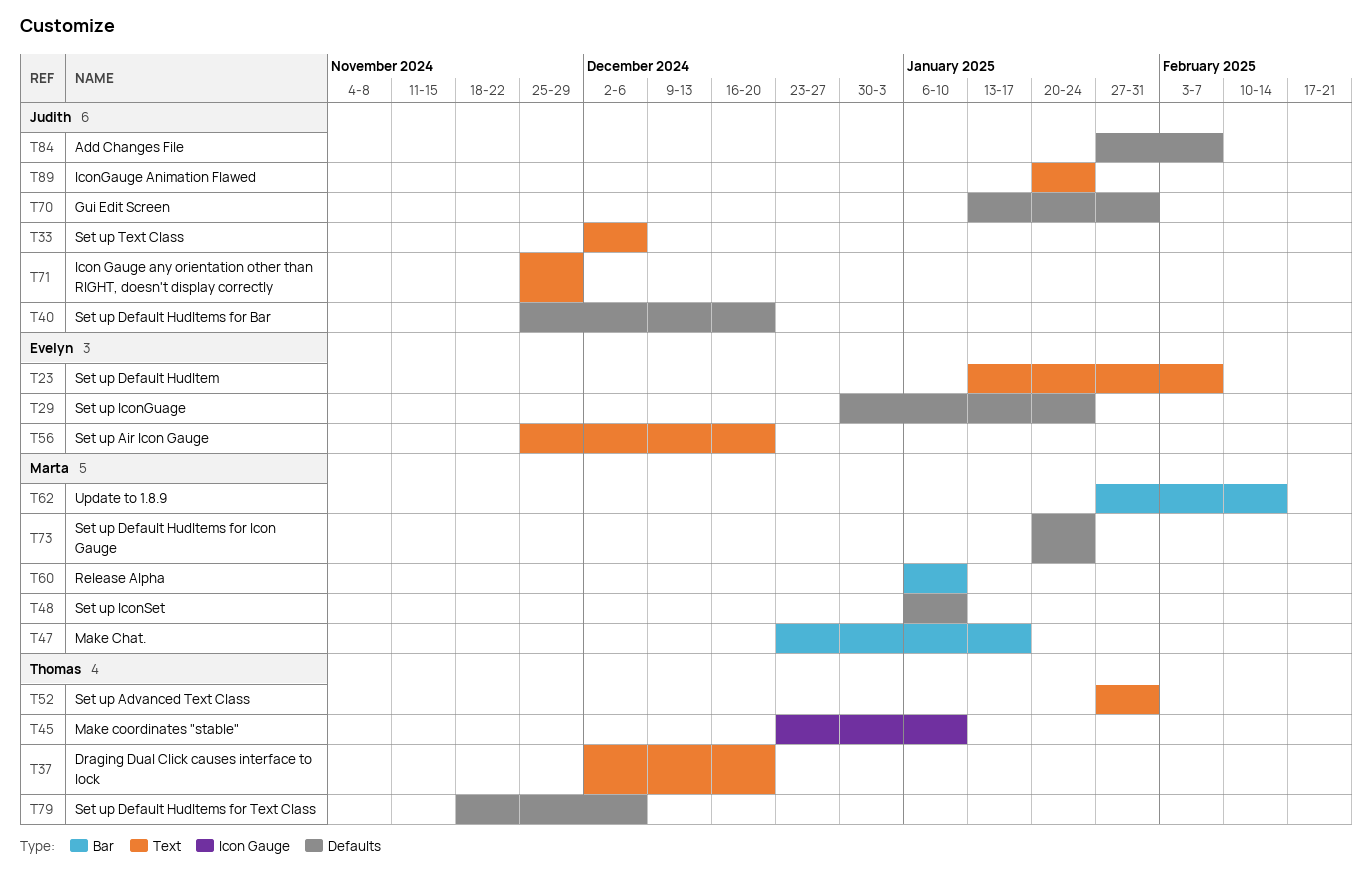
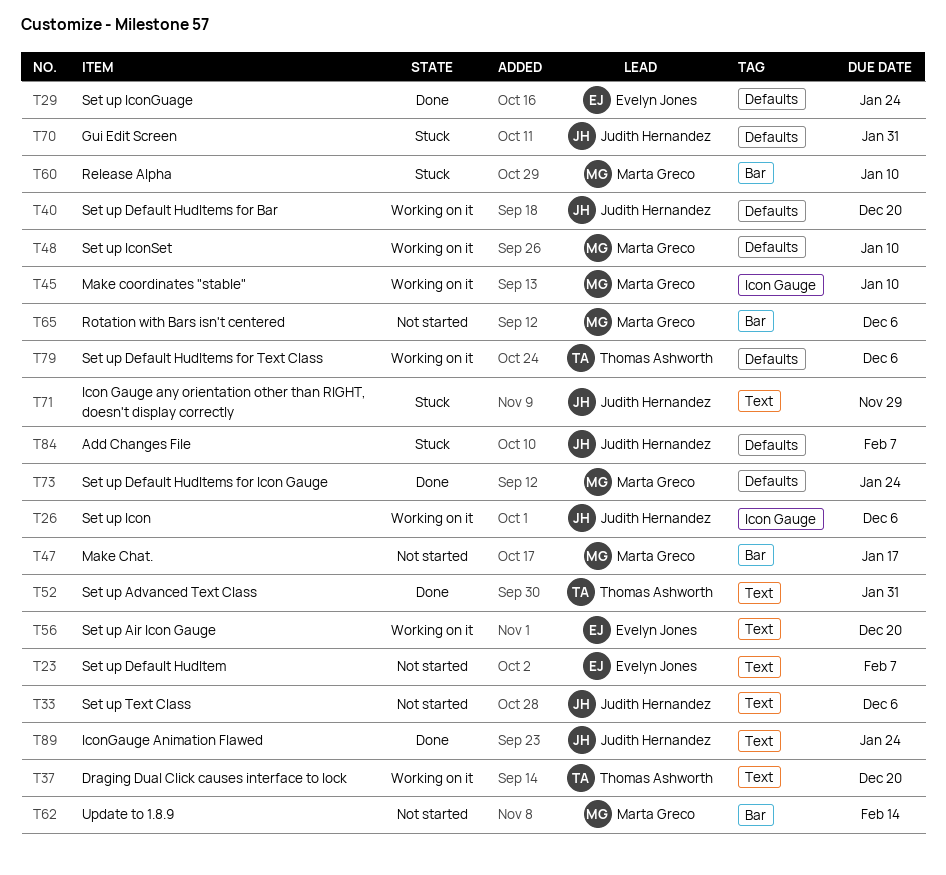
T26: none -> present
T45, owner: Thomas Ashworth -> Marta Greco
T65: none -> present

